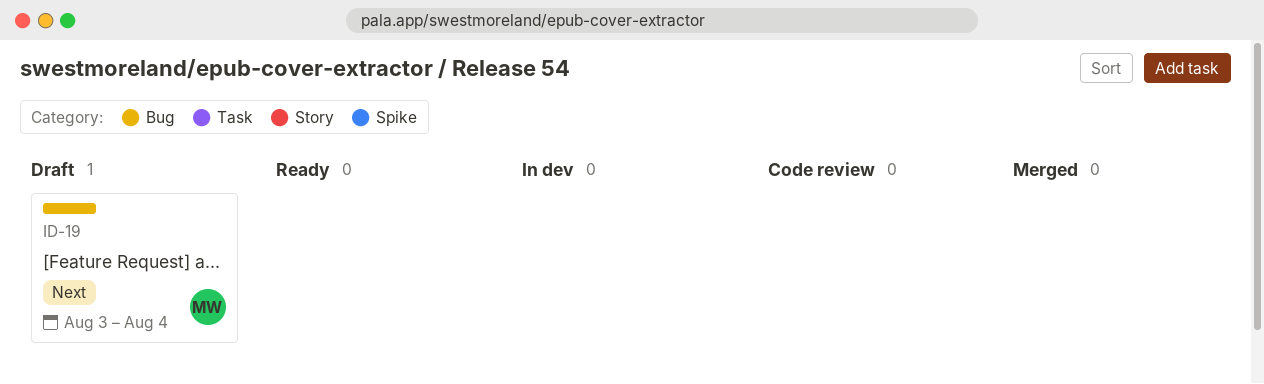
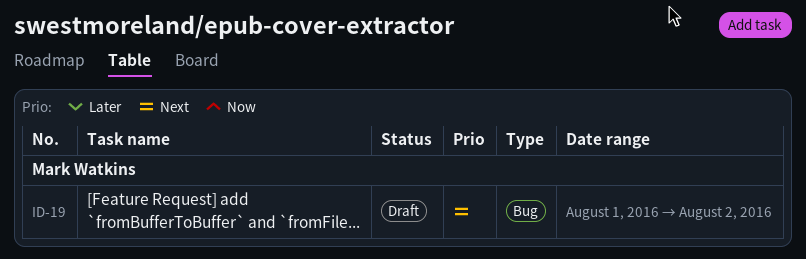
ID-19, start: Aug 3 -> Aug 1
ID-19, due: Aug 4 -> Aug 2

